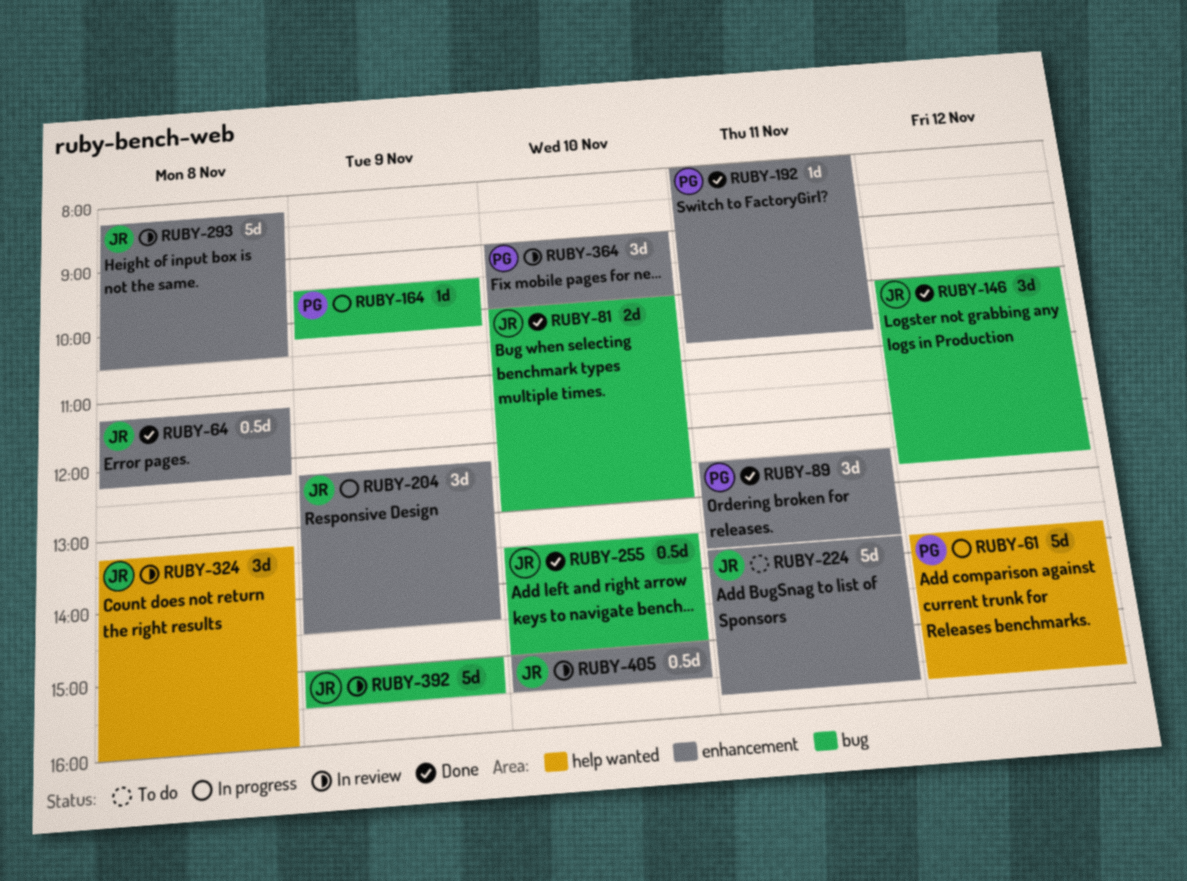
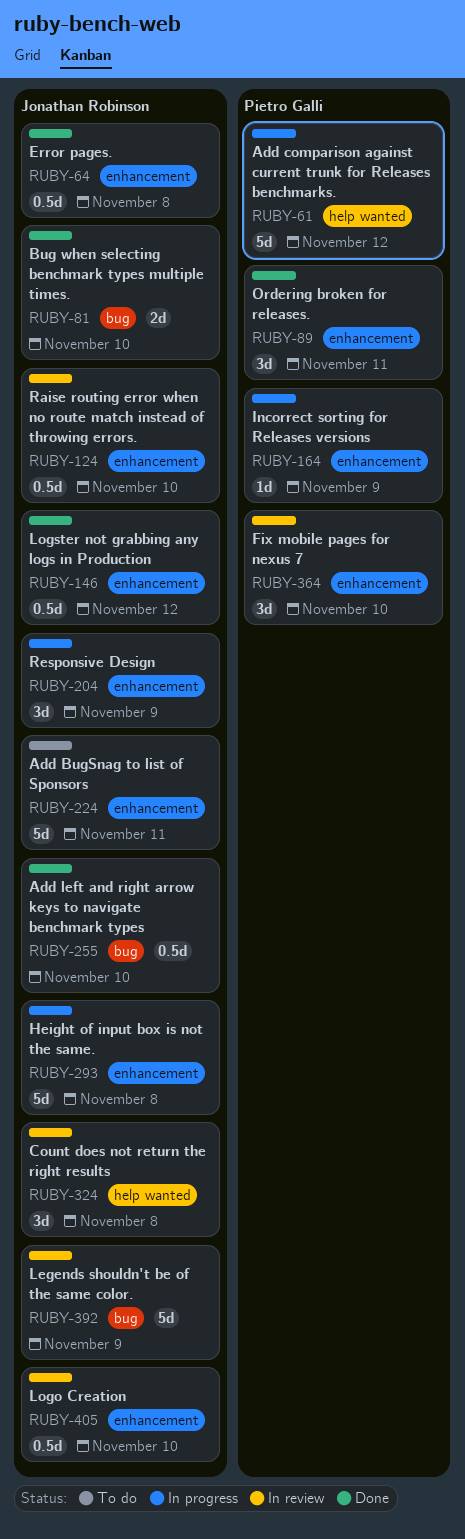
RUBY-124: none -> present
RUBY-146, label: bug -> enhancement
RUBY-146, estimate: 3d -> 0.5d
RUBY-164, label: bug -> enhancement
RUBY-192: present -> none
RUBY-293, status: In review -> In progress

